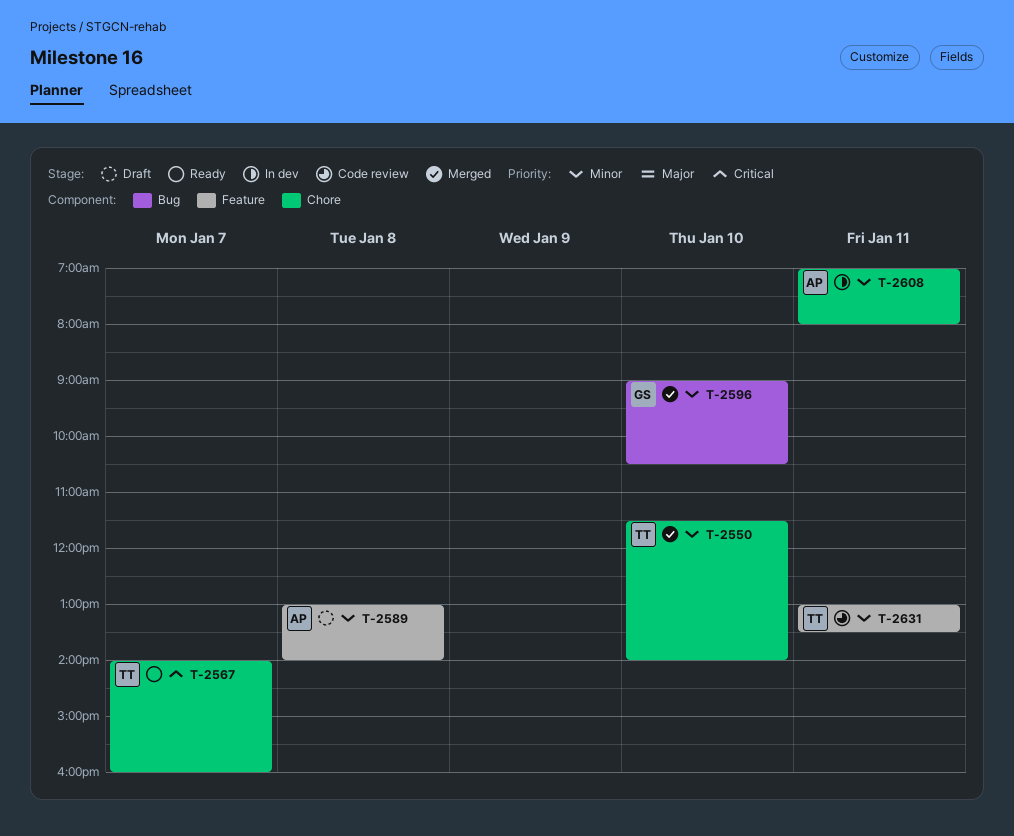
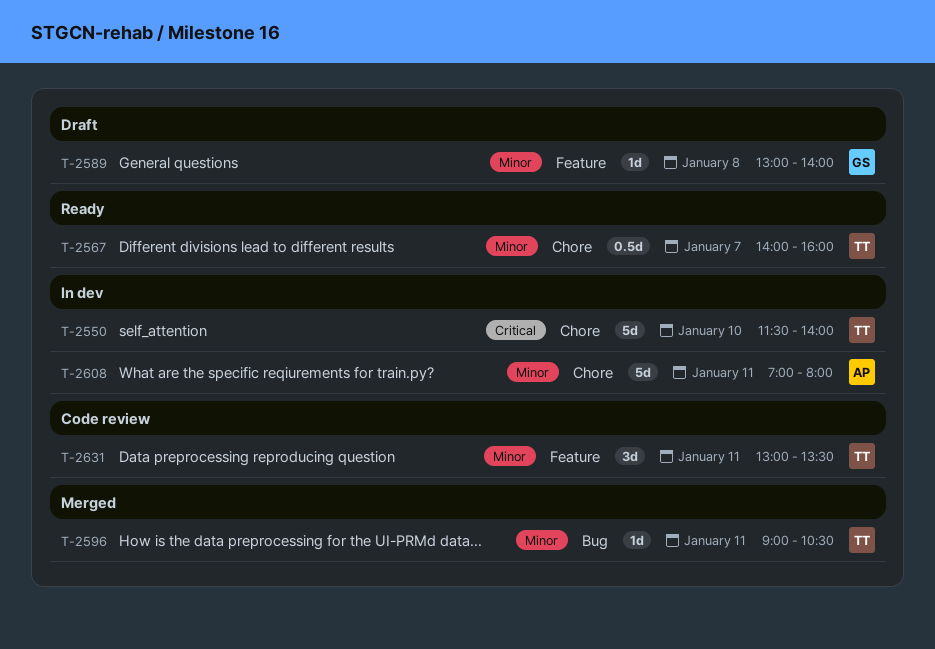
T-2550, status: Merged -> In dev
T-2550, priority: Minor -> Critical
T-2567, priority: Critical -> Minor
T-2589, owner: AP -> GS
T-2596, owner: GS -> TT
T-2596, day: Jan 10 -> Jan 11

